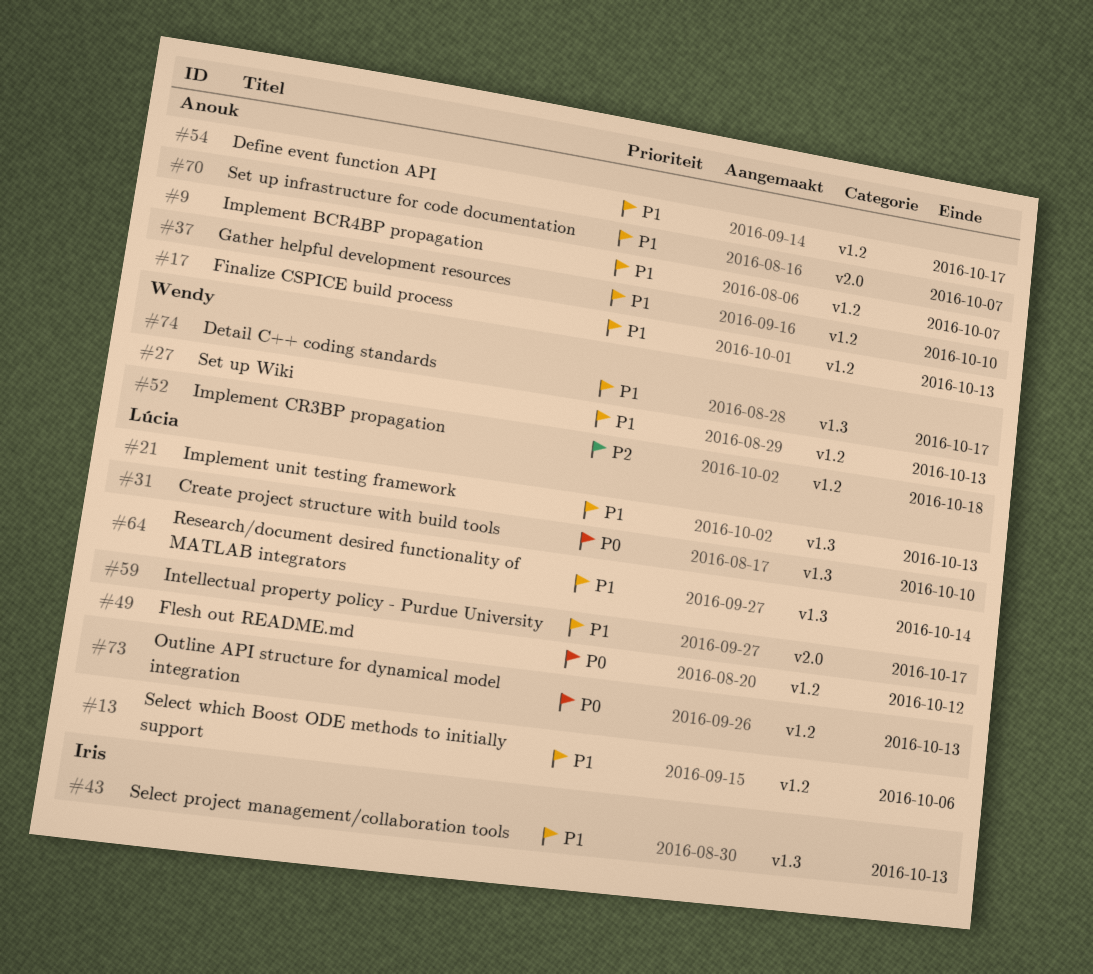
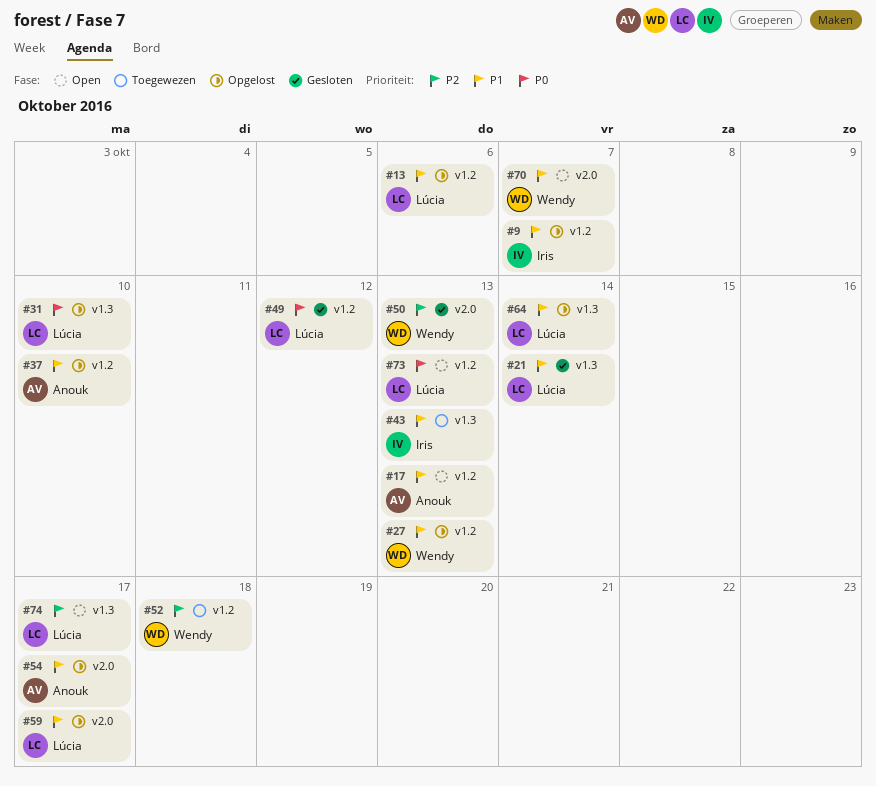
#9, owner: Anouk -> Iris
#21, due: Oct 13 -> Oct 14
#50: none -> present
#54, label: v1.2 -> v2.0
#70, owner: Anouk -> Wendy
#74, owner: Wendy -> Lúcia
#74, priority: P1 -> P2

